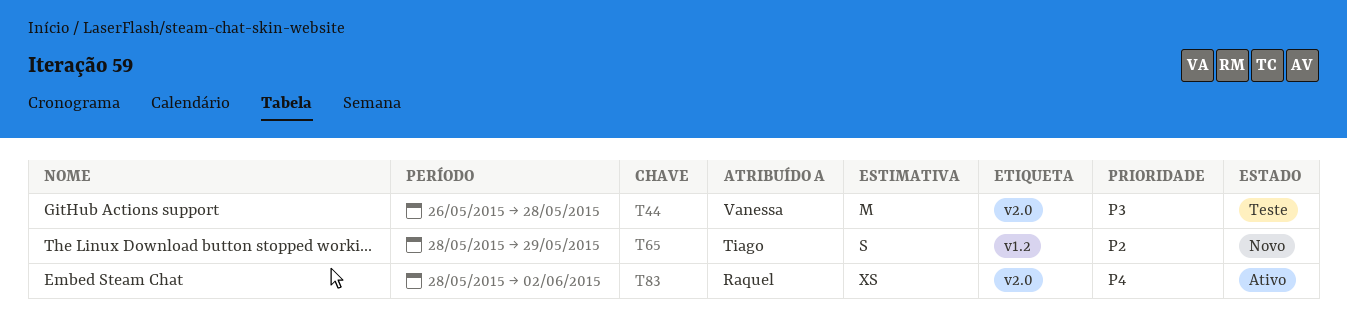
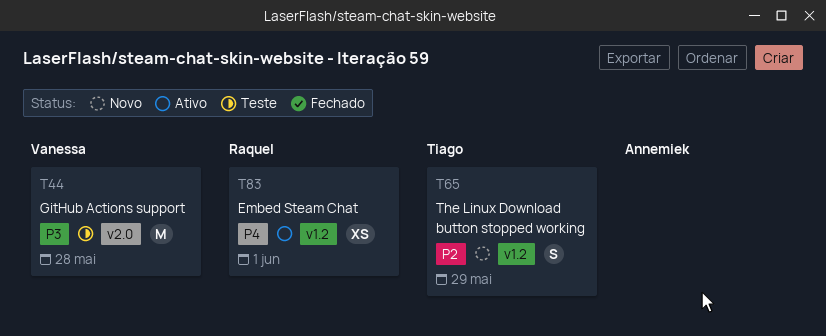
T83, label: v2.0 -> v1.2
T83, due: Jun 2 -> Jun 1

